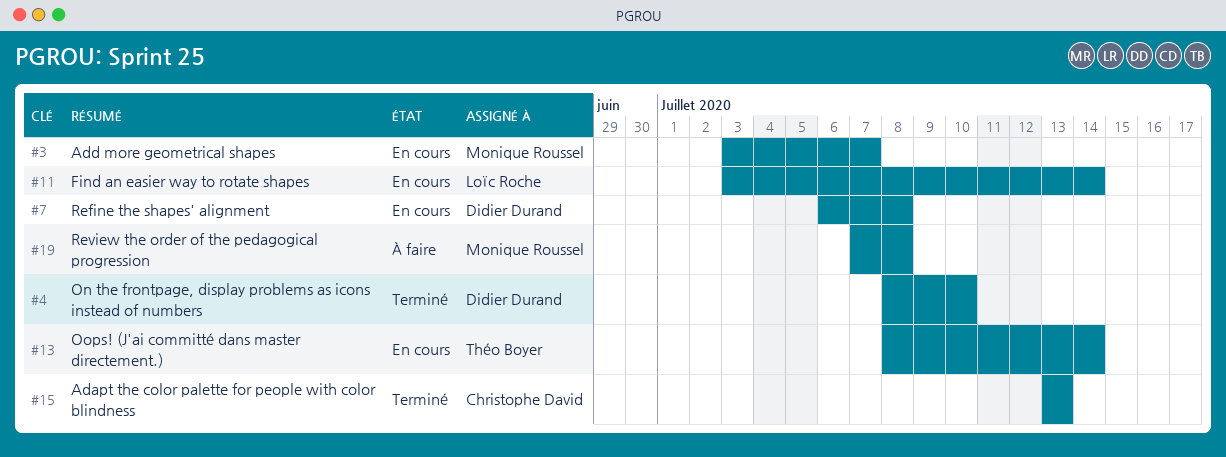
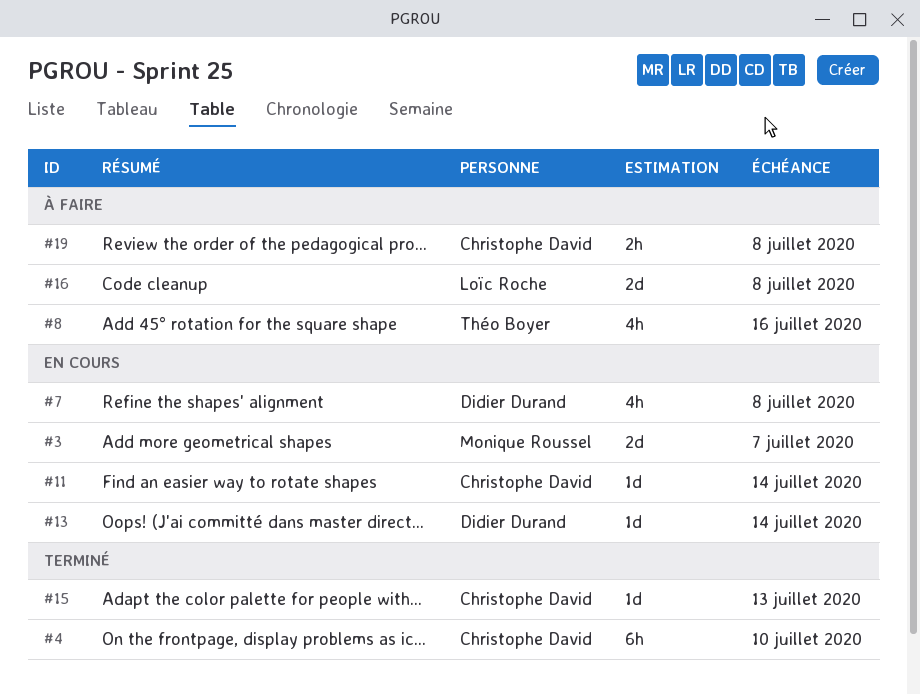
#4, owner: Didier Durand -> Christophe David
#8: none -> present
#11, owner: Loïc Roche -> Christophe David
#13, owner: Théo Boyer -> Didier Durand
#16: none -> present
#19, owner: Monique Roussel -> Christophe David

